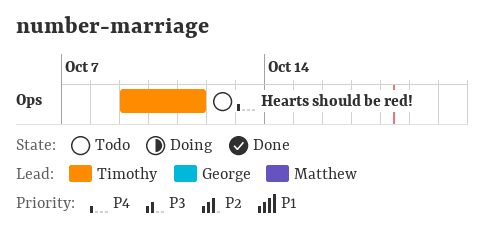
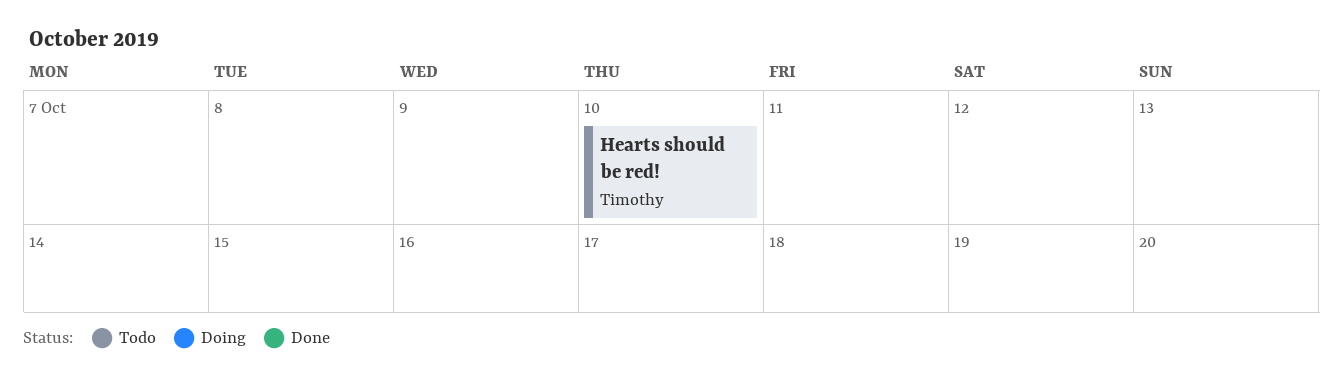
Hearts should be red!, due: Oct 11 -> Oct 10

